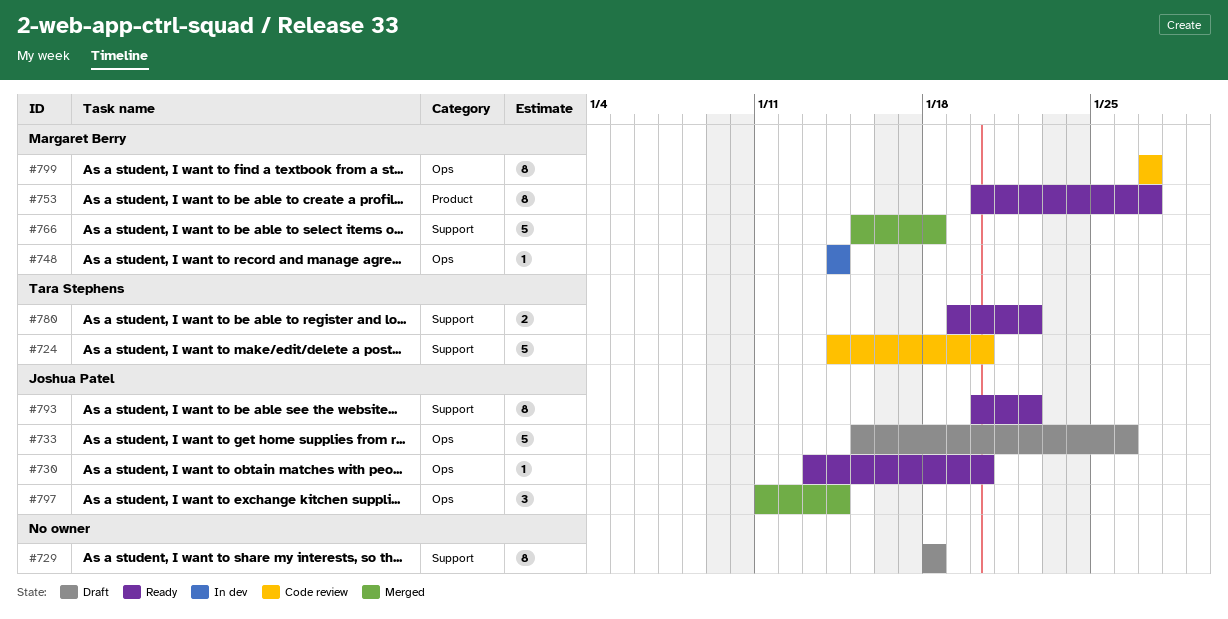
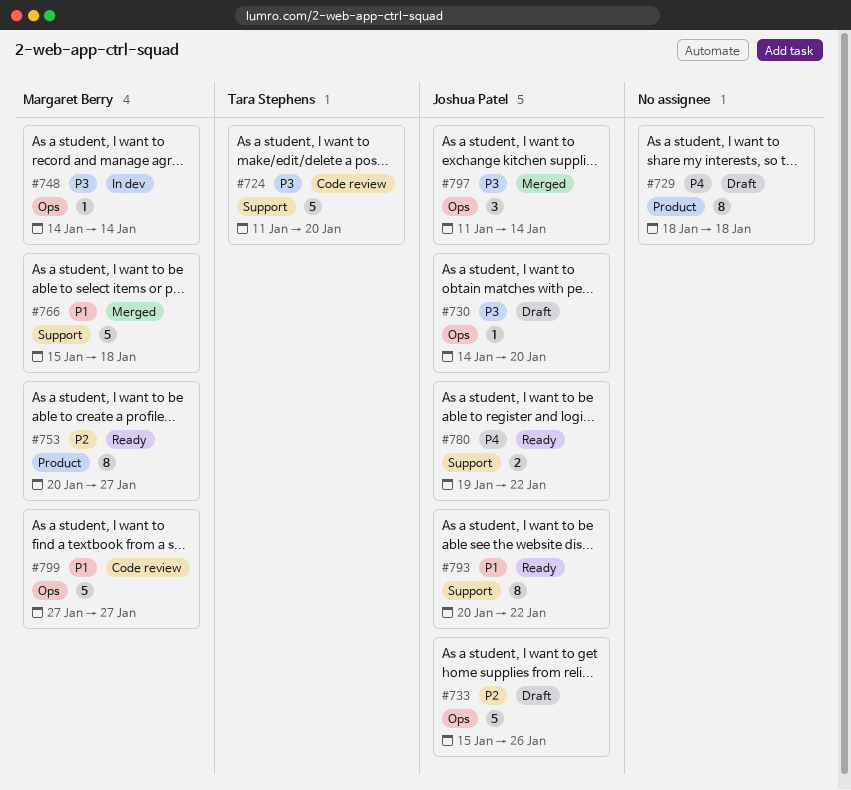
#724, start: Jan 14 -> Jan 11
#729, label: Support -> Product
#730, status: Ready -> Draft
#730, start: Jan 13 -> Jan 14
#780, owner: Tara Stephens -> Joshua Patel
#799, estimate: 8 -> 5

